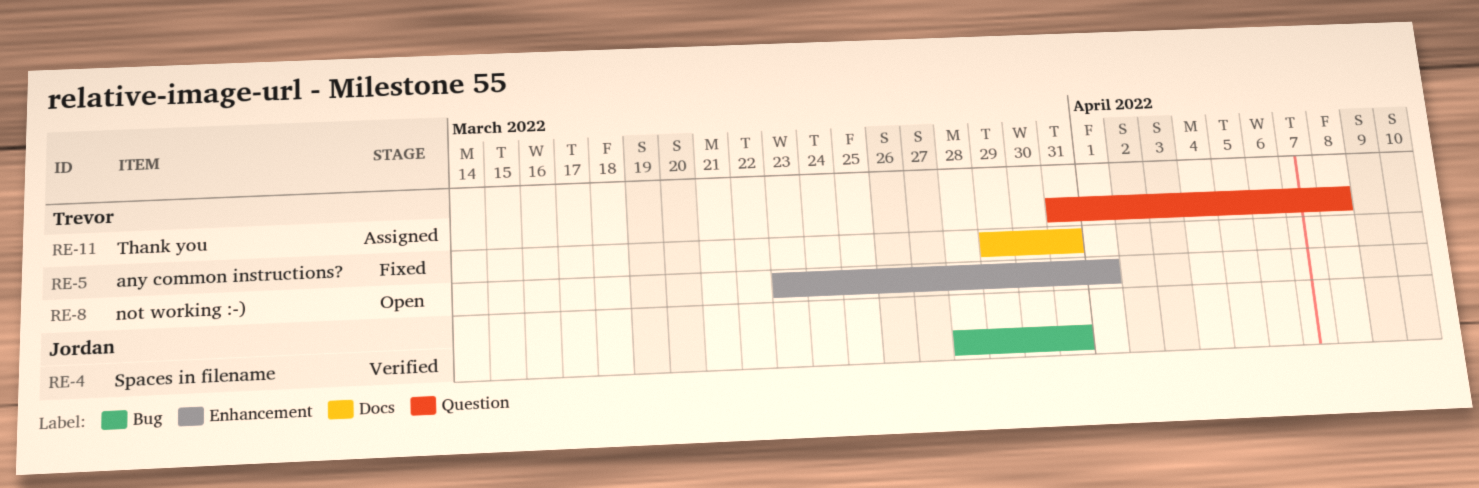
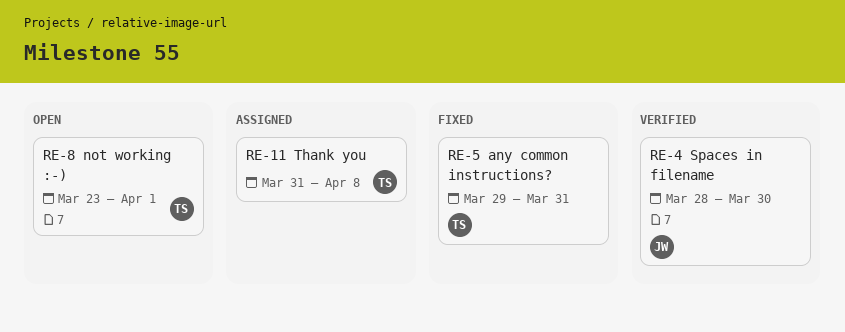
RE-4, due: Mar 31 -> Mar 30

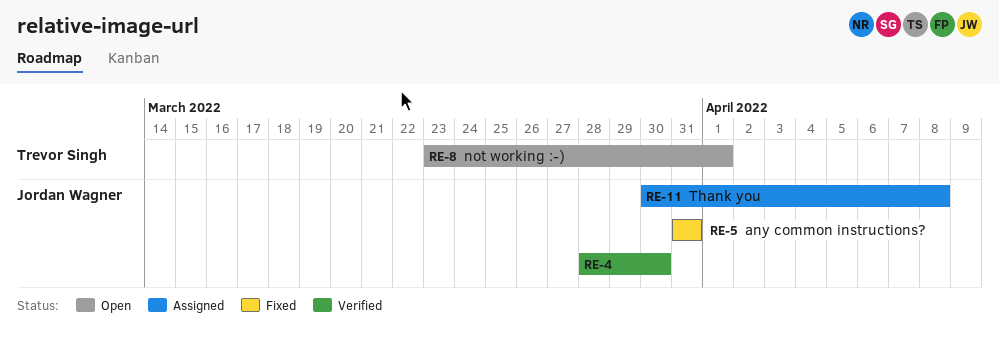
RE-5, owner: Trevor Singh -> Jordan Wagner
RE-5, start: Mar 29 -> Mar 31
RE-11, owner: Trevor Singh -> Jordan Wagner
RE-11, start: Mar 31 -> Mar 30

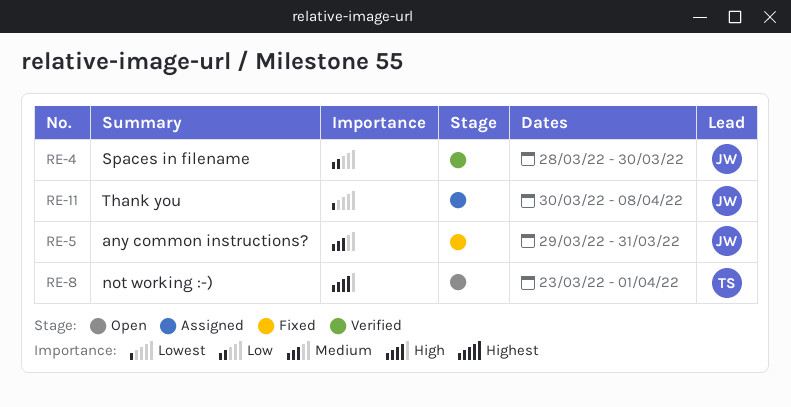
RE-5, start: Mar 31 -> Mar 29

